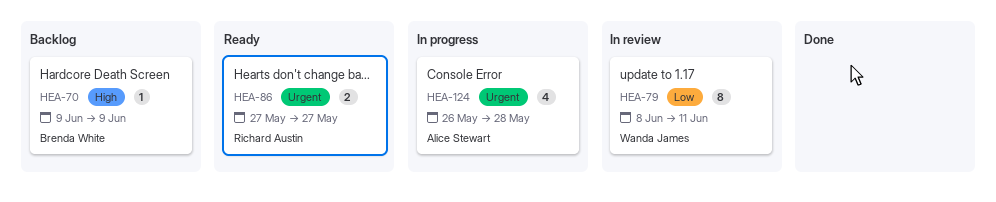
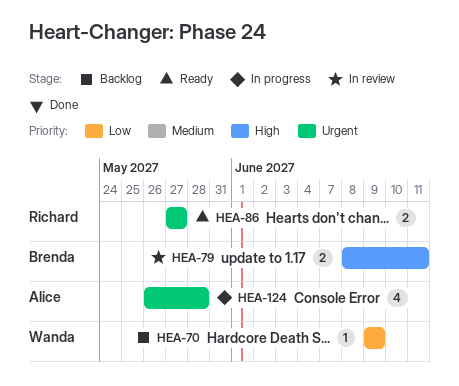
HEA-70, owner: Brenda White -> Wanda James
HEA-70, priority: High -> Low
HEA-79, owner: Wanda James -> Brenda White
HEA-79, priority: Low -> High
HEA-79, estimate: 8 -> 2

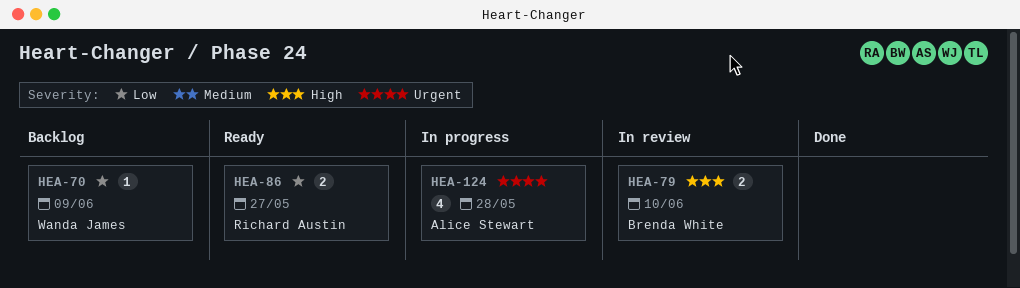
HEA-79, due: Jun 11 -> Jun 10
HEA-86, priority: Urgent -> Low

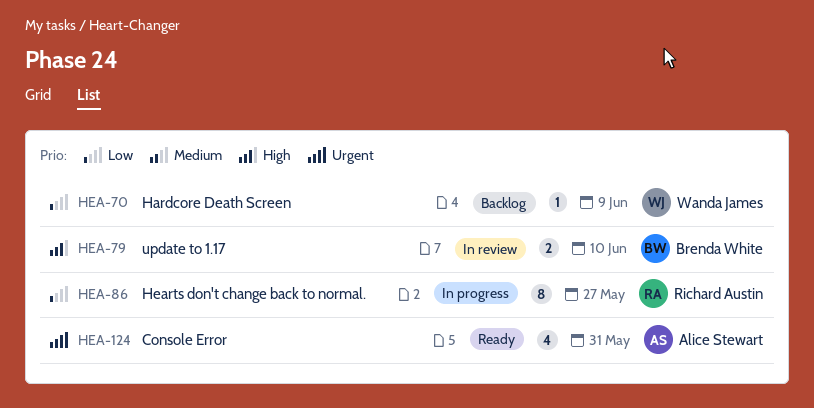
HEA-86, status: Ready -> In progress
HEA-86, estimate: 2 -> 8
HEA-124, status: In progress -> Ready
HEA-124, due: May 28 -> May 31

